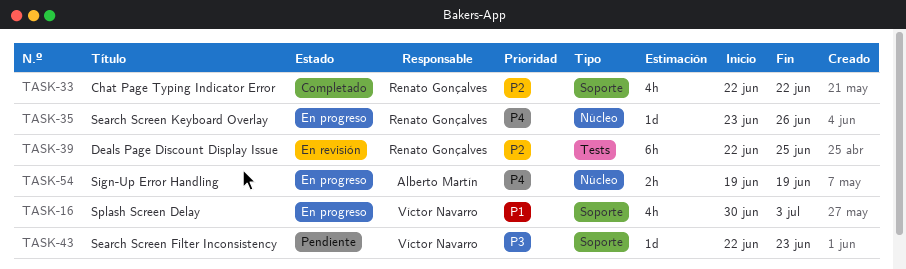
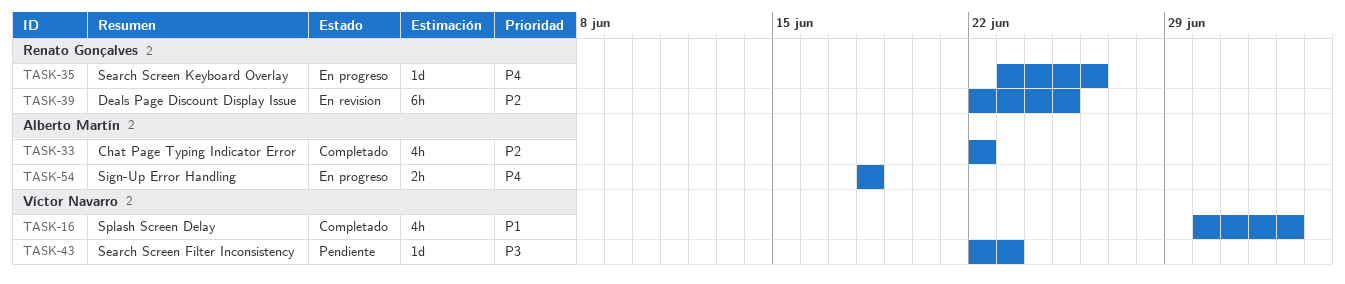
TASK-16, status: En progreso -> Completado
TASK-33, owner: Renato Gonçalves -> Alberto Martín
TASK-54, start: Jun 19 -> Jun 18
TASK-54, due: Jun 19 -> Jun 18

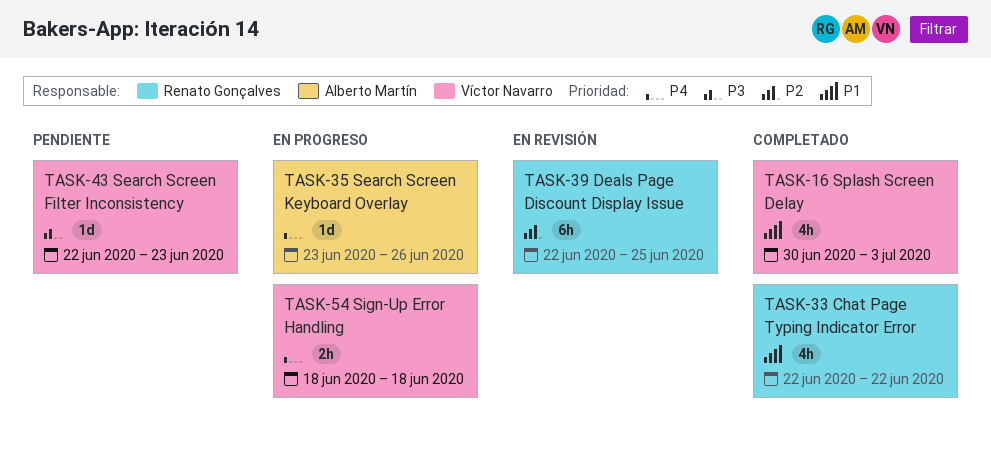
TASK-33, owner: Alberto Martín -> Renato Gonçalves
TASK-33, priority: P2 -> P1
TASK-35, owner: Renato Gonçalves -> Alberto Martín
TASK-54, owner: Alberto Martín -> Víctor Navarro

